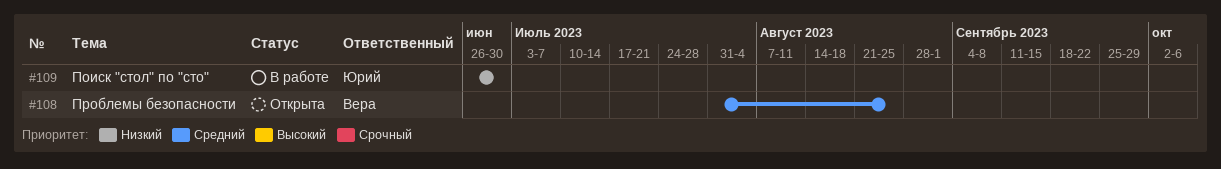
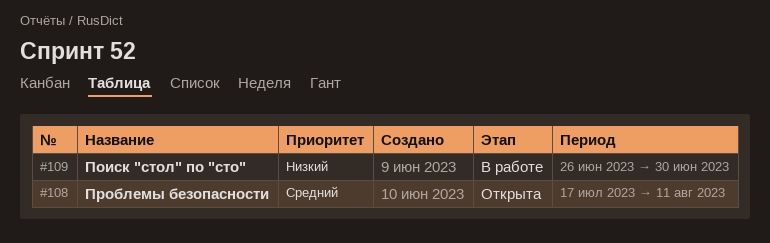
#108, start: Jul 31 -> Jul 17
#108, due: Aug 25 -> Aug 11

